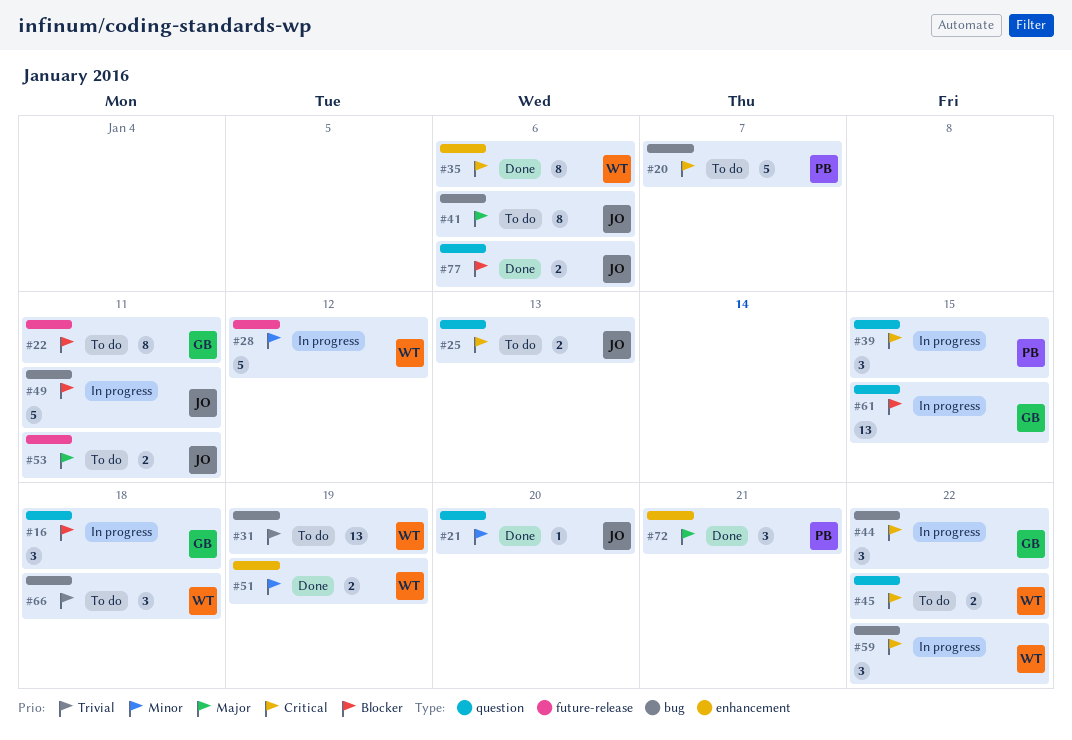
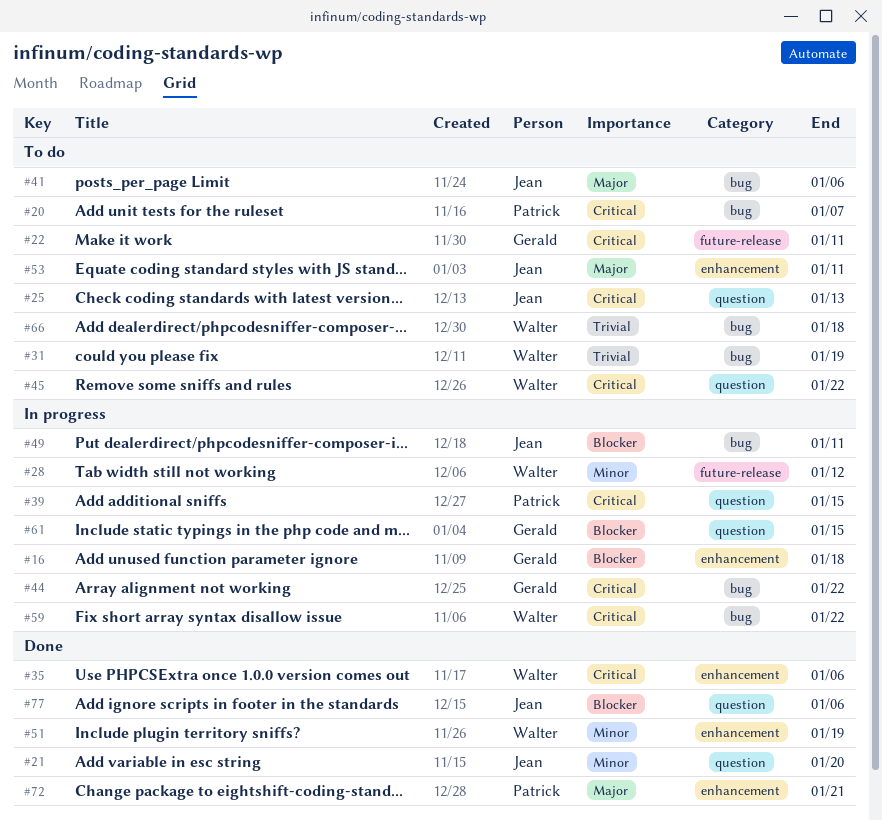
#16, label: question -> enhancement
#22, priority: Blocker -> Critical
#53, label: future-release -> enhancement

